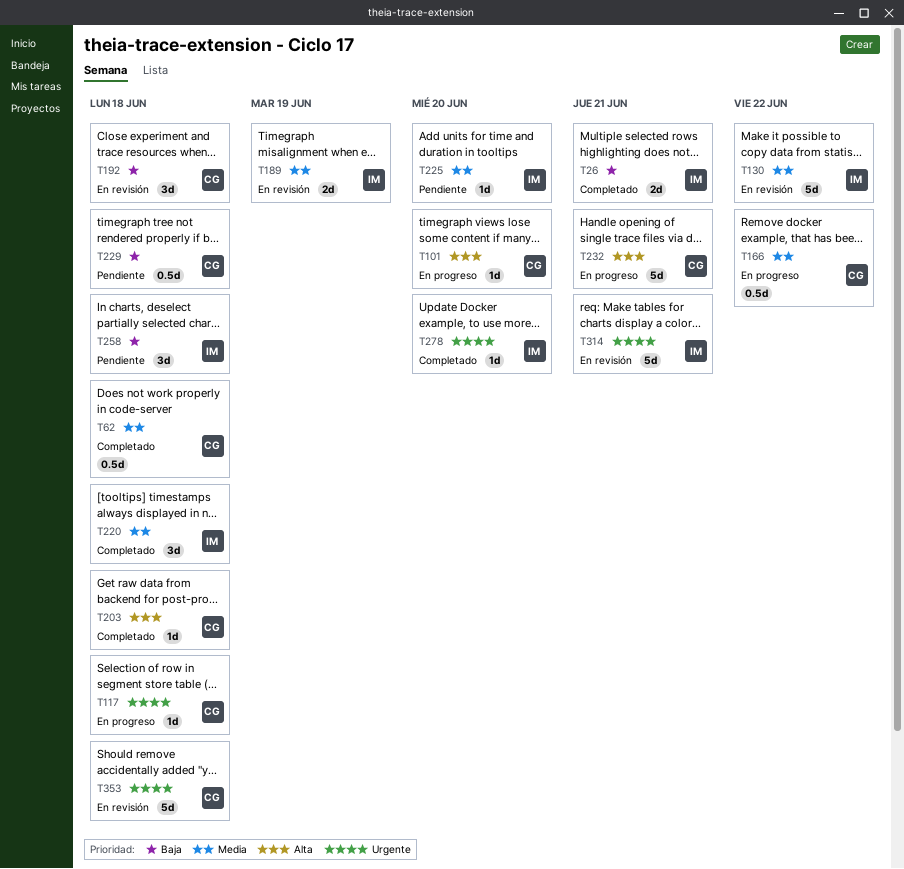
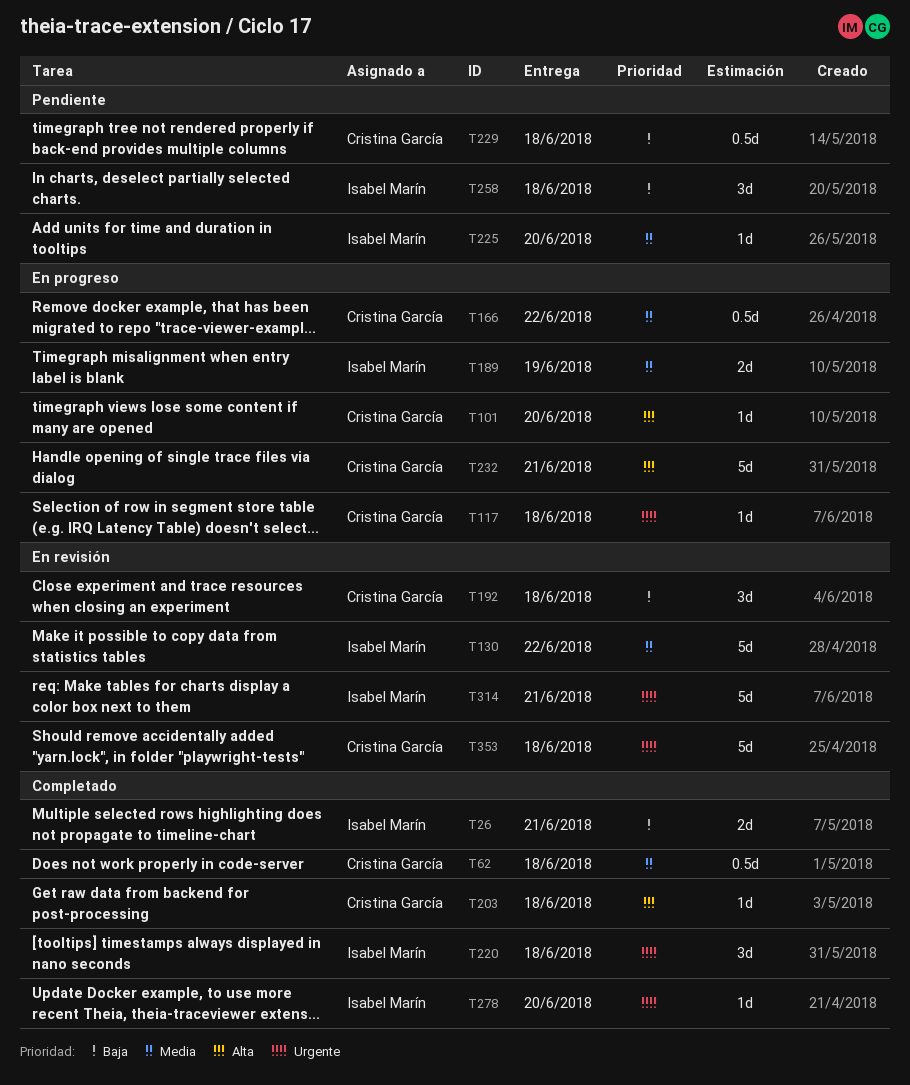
T189, status: En revisión -> En progreso
T220, priority: Media -> Urgente

